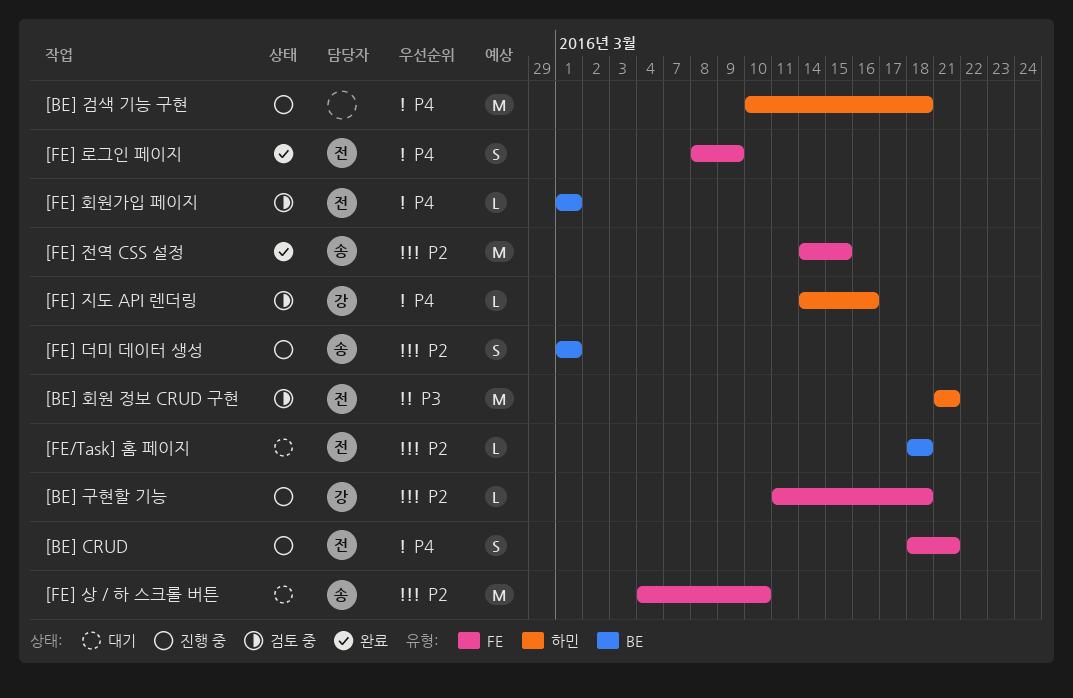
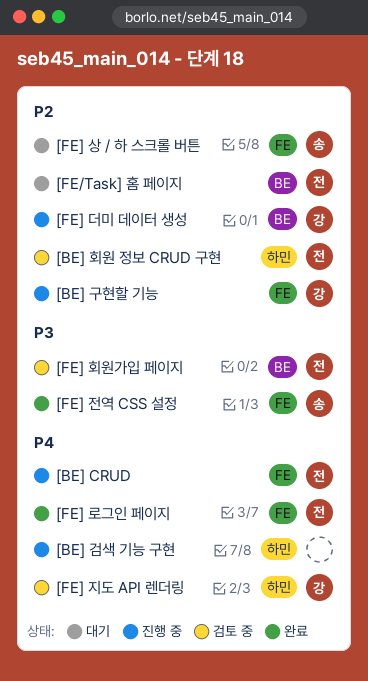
[BE] 회원 정보 CRUD 구현, priority: P3 -> P2
[FE] 더미 데이터 생성, owner: 송 -> 강
[FE] 전역 CSS 설정, priority: P2 -> P3
[FE] 회원가입 페이지, priority: P4 -> P3

